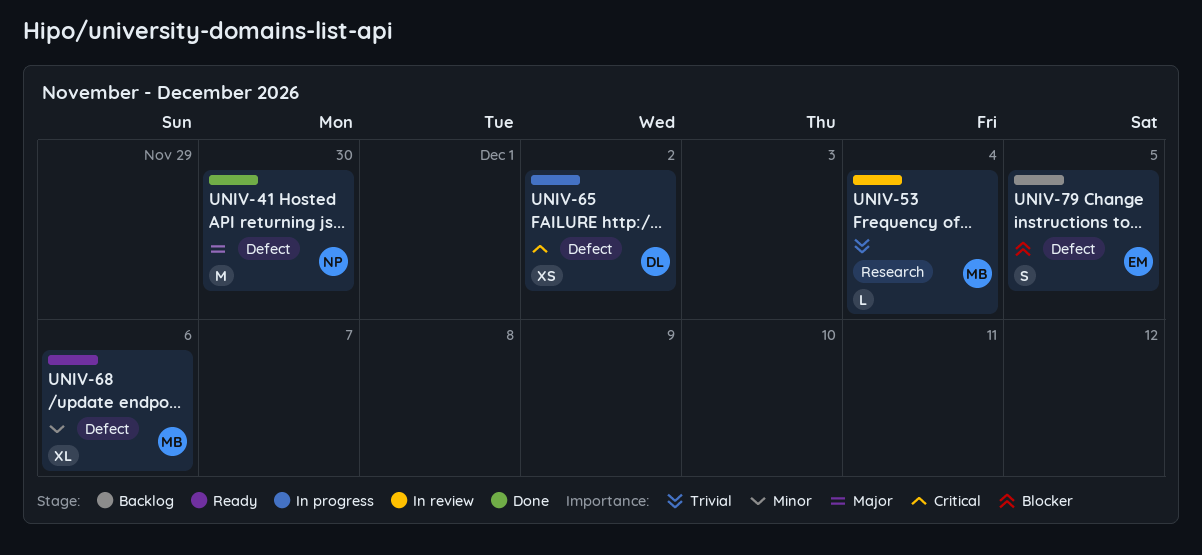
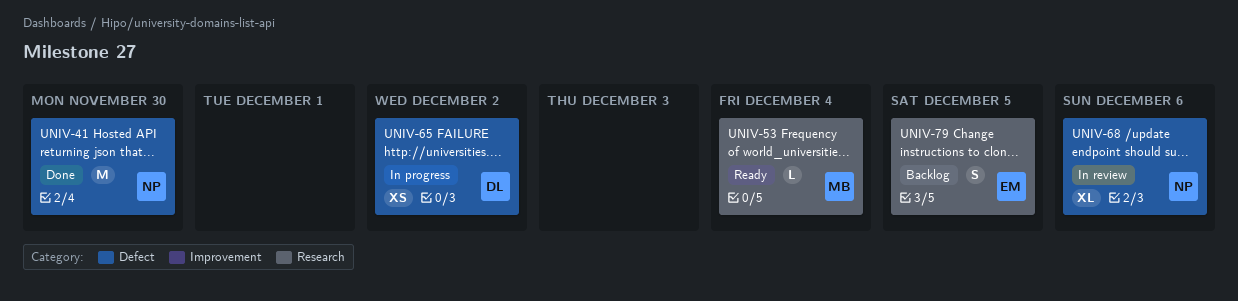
UNIV-53, status: In review -> Ready
UNIV-68, status: Ready -> In review
UNIV-68, owner: MB -> NP
UNIV-79, label: Defect -> Research

